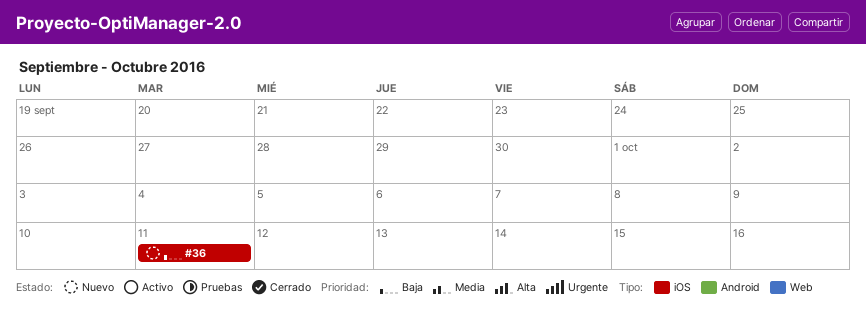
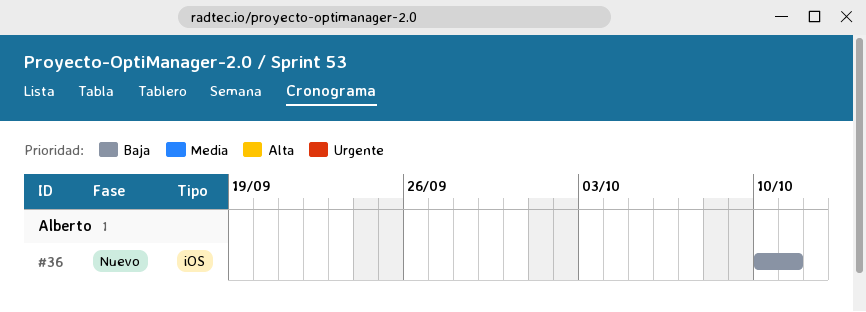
#36, start: Oct 11 -> Oct 10

